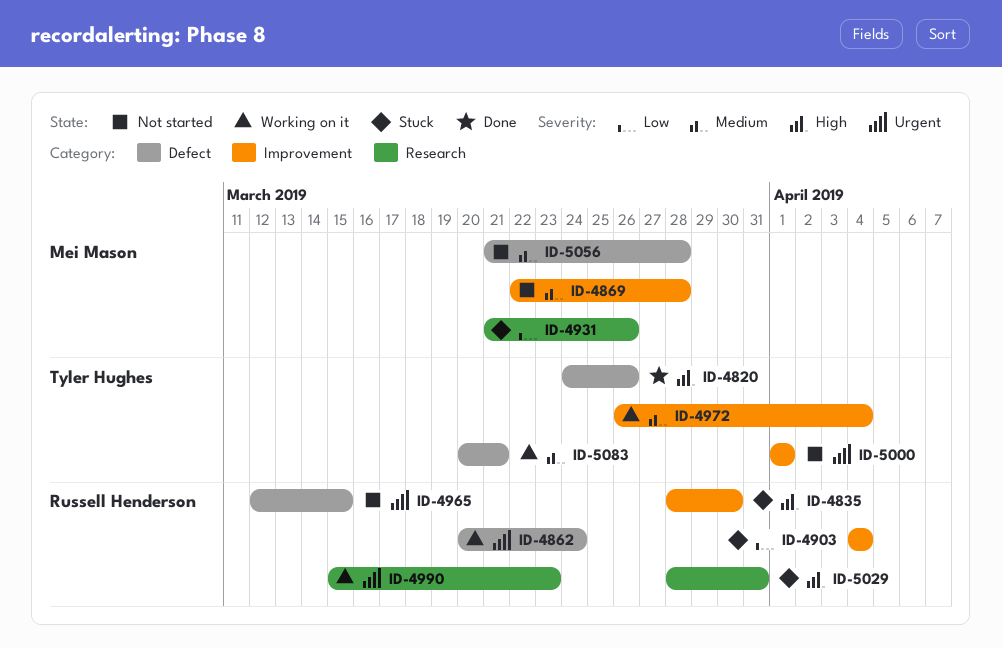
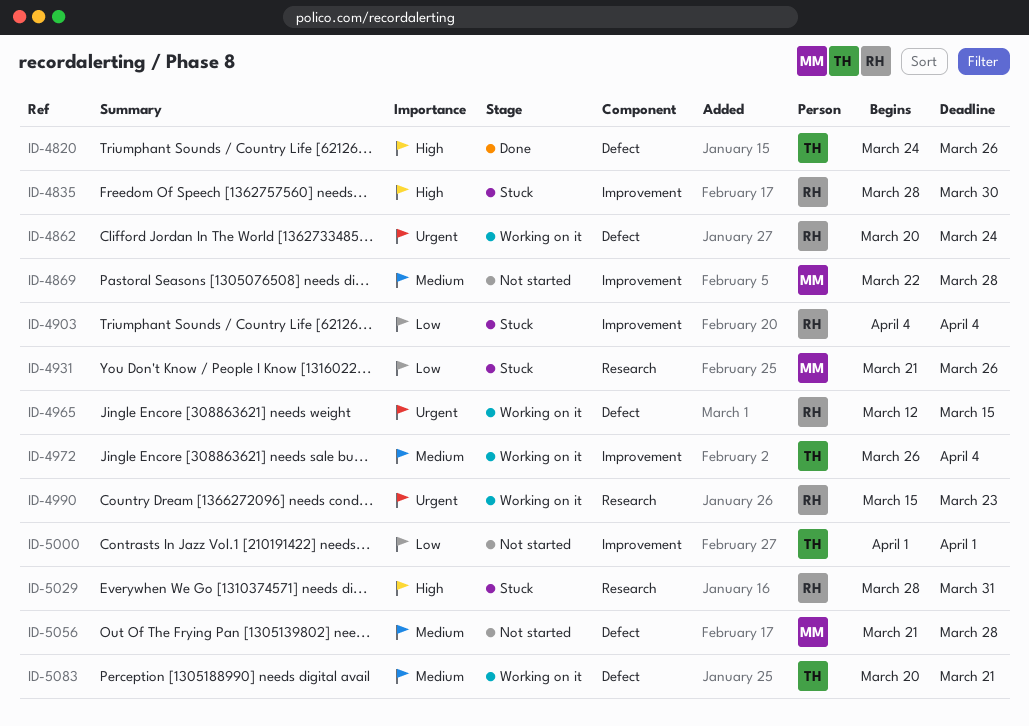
ID-4965, status: Not started -> Working on it
ID-5000, priority: Urgent -> Low

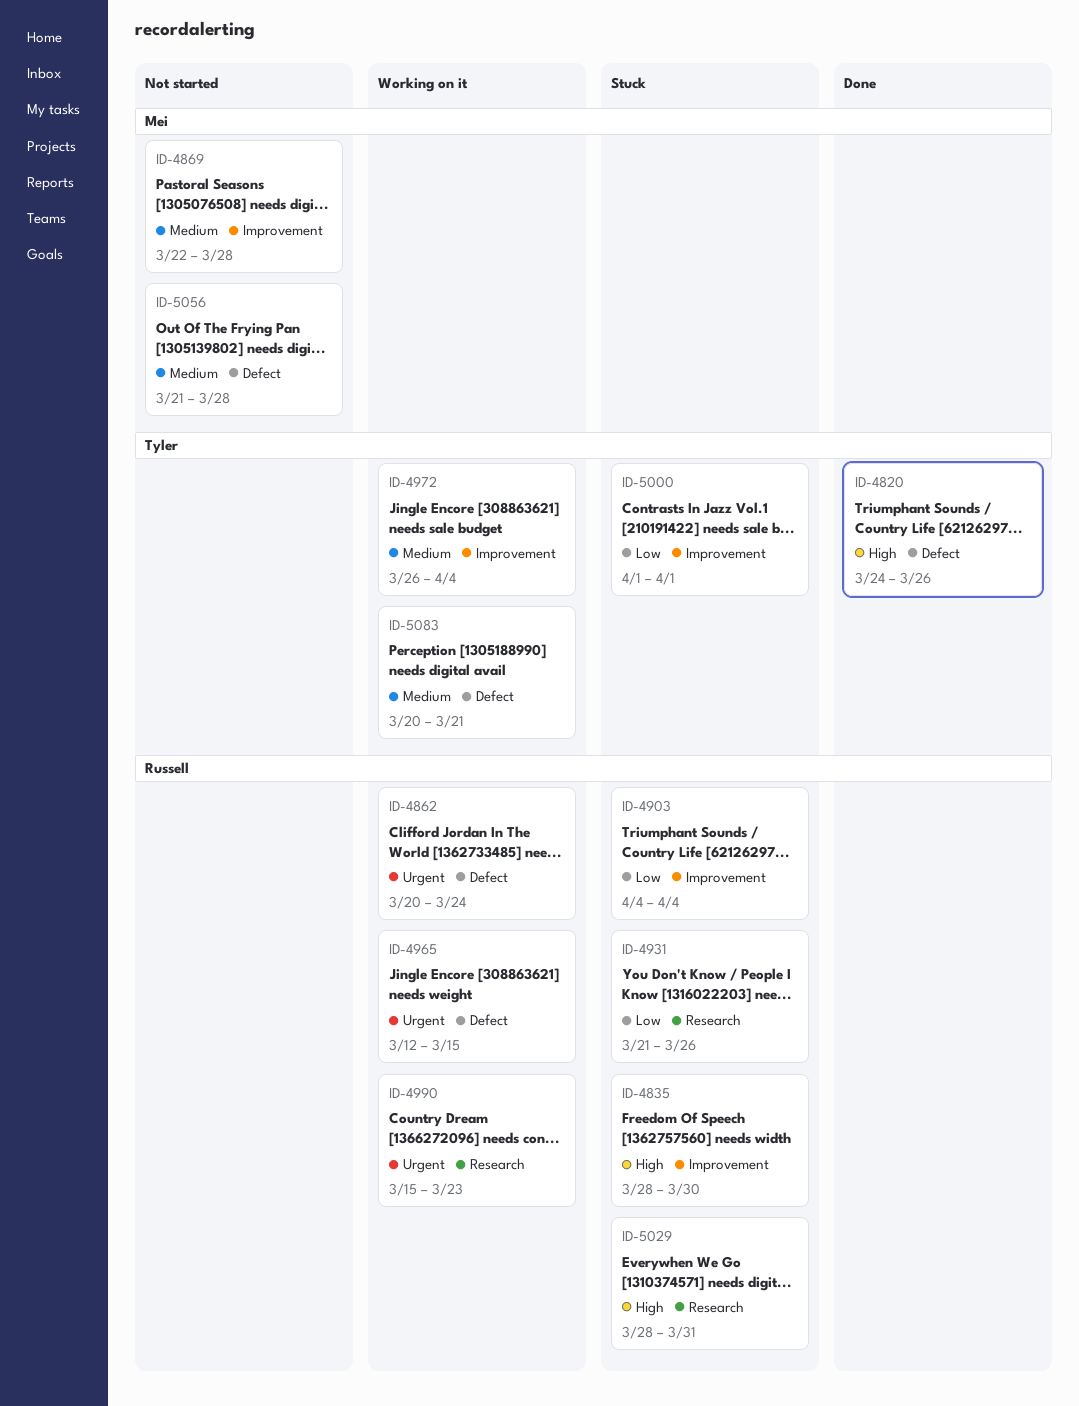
ID-4931, owner: Mei -> Russell
ID-5000, status: Not started -> Stuck

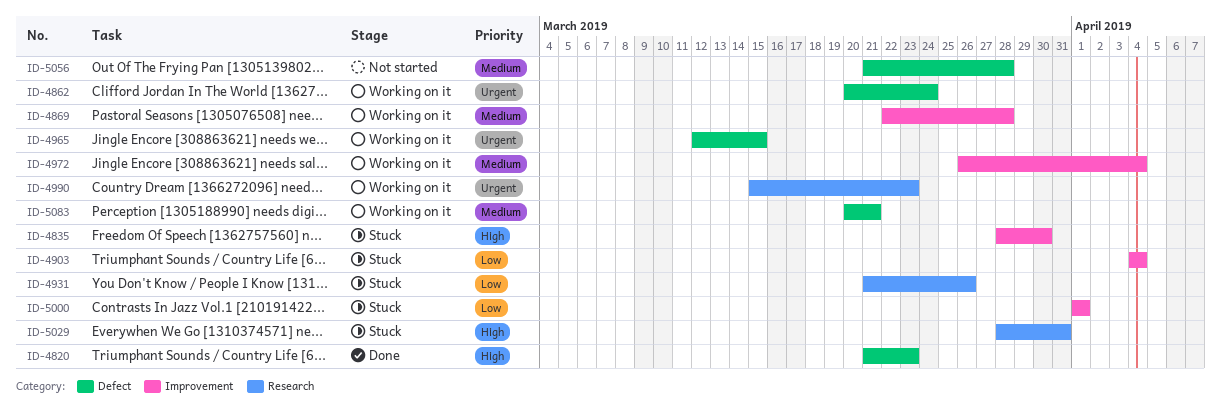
ID-4820, start: Mar 24 -> Mar 21
ID-4820, due: Mar 26 -> Mar 23
ID-4869, status: Not started -> Working on it

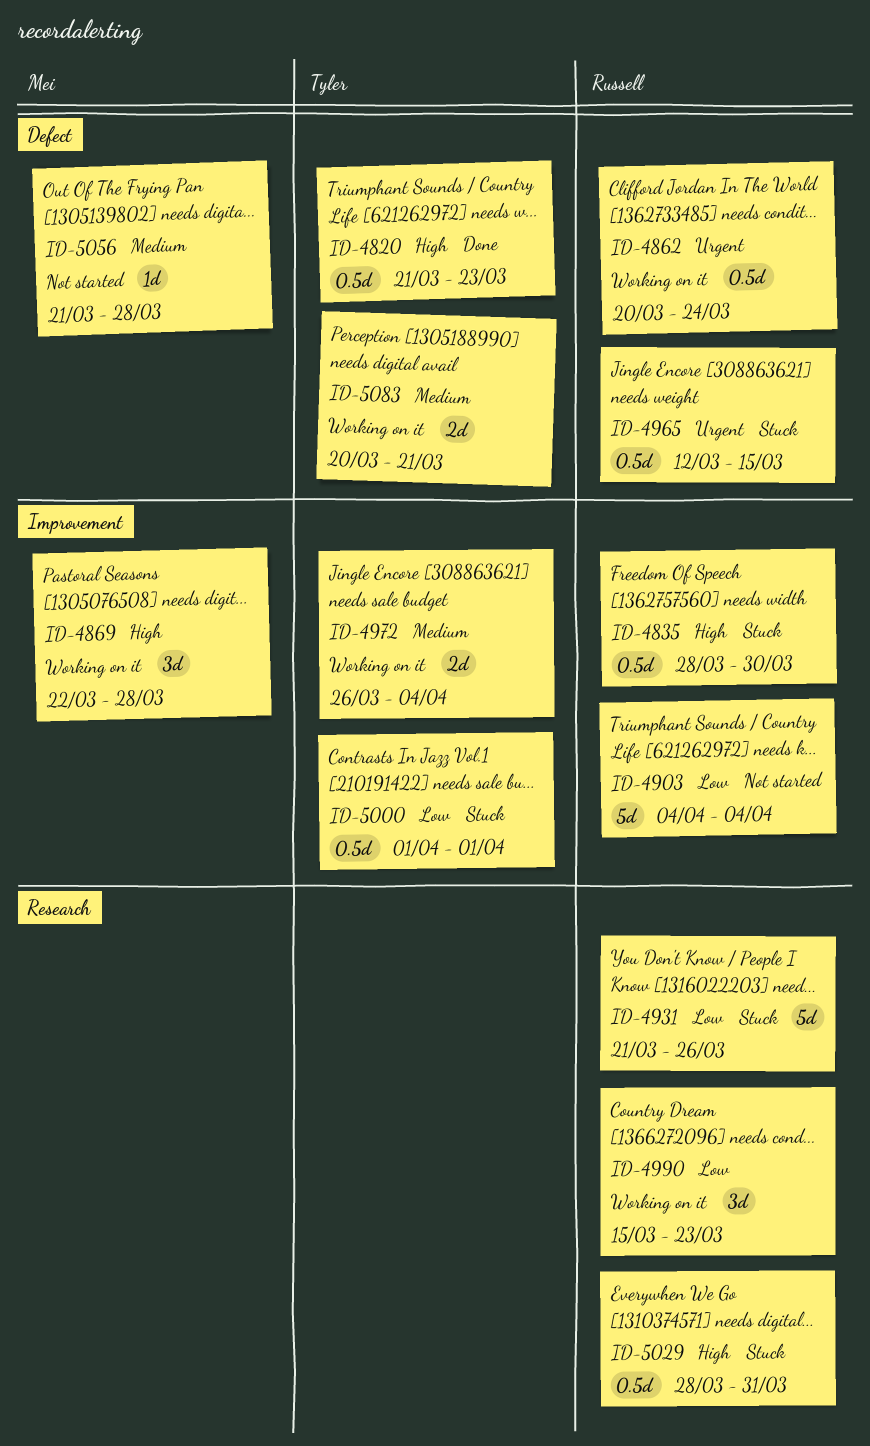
ID-4869, priority: Medium -> High
ID-4903, status: Stuck -> Not started
ID-4965, status: Working on it -> Stuck
ID-4990, priority: Urgent -> Low

